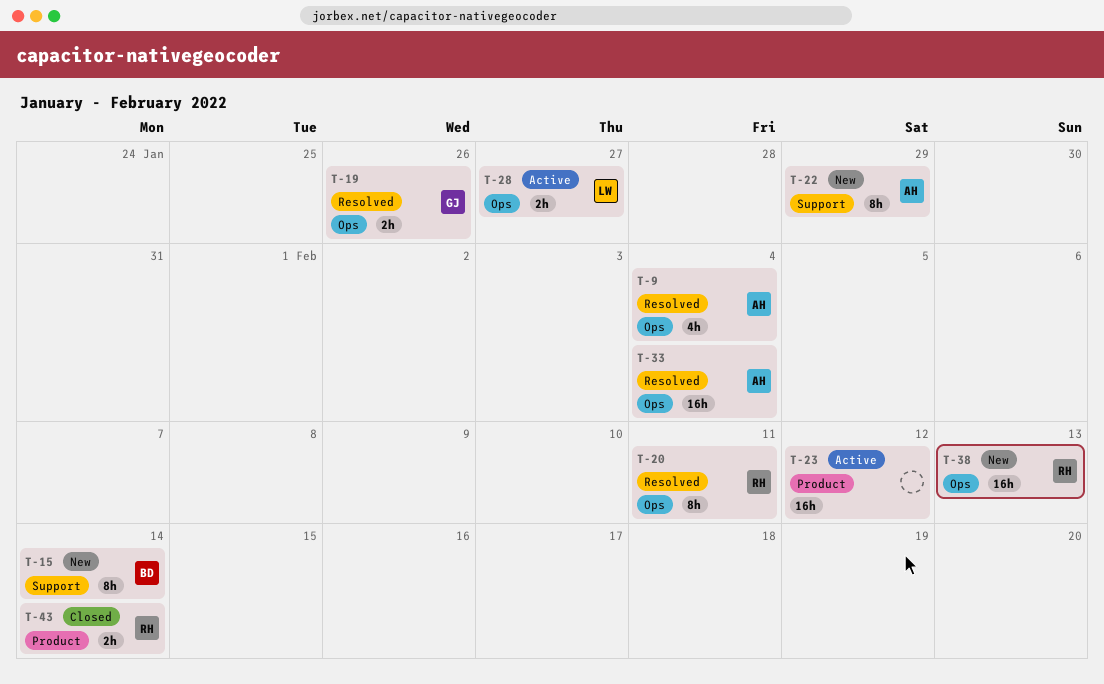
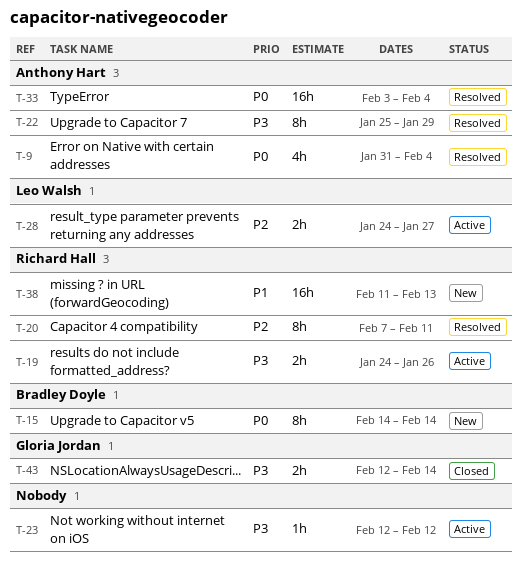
T-19, status: Resolved -> Active
T-19, owner: Gloria Jordan -> Richard Hall
T-22, status: New -> Resolved
T-23, estimate: 16h -> 1h
T-43, owner: Richard Hall -> Gloria Jordan

